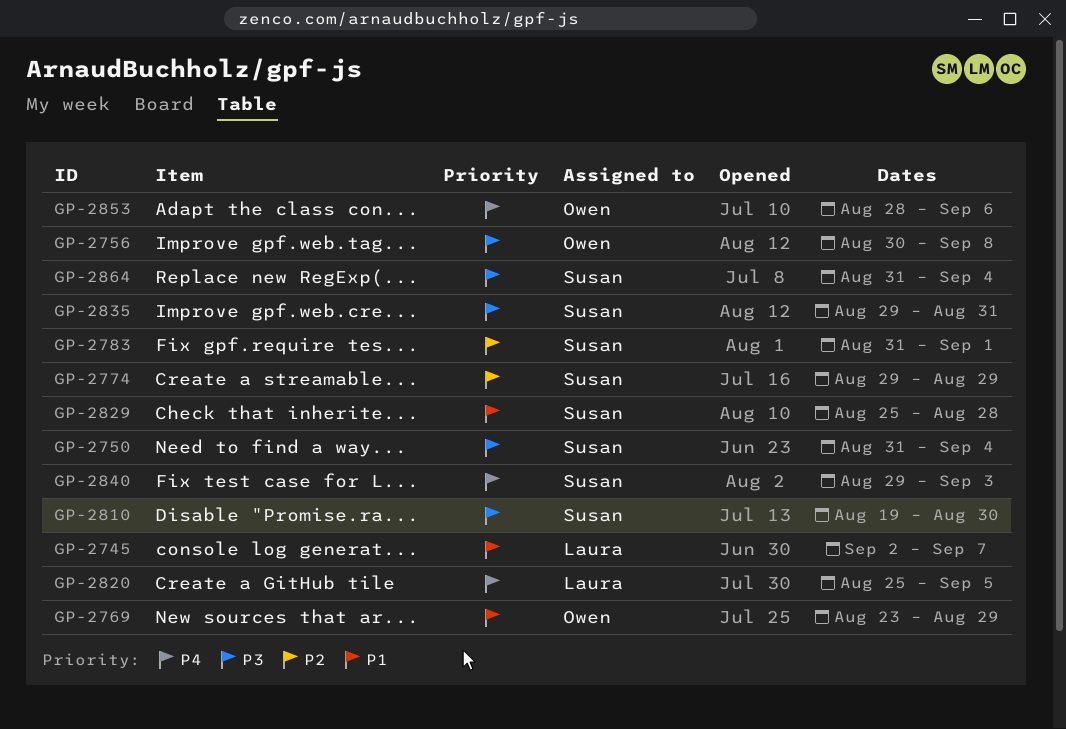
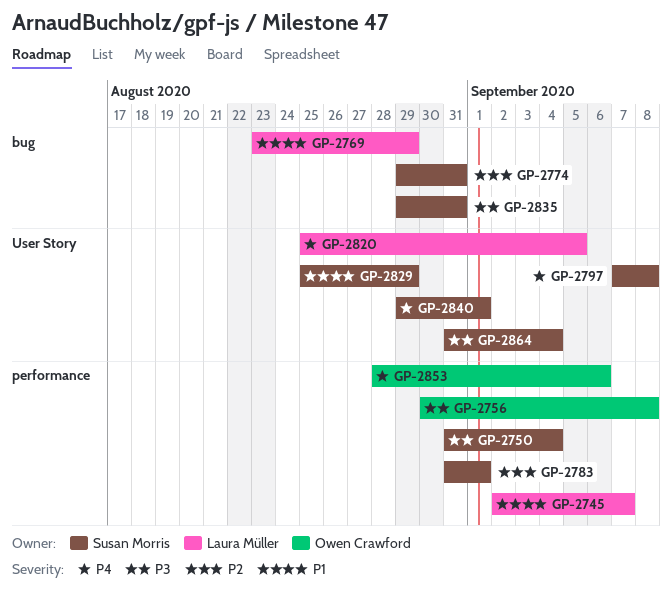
GP-2769, owner: Owen Crawford -> Laura Müller
GP-2774, due: Aug 29 -> Aug 31
GP-2797: none -> present
GP-2810: present -> none
GP-2829, due: Aug 28 -> Aug 29
GP-2840, due: Sep 3 -> Sep 1

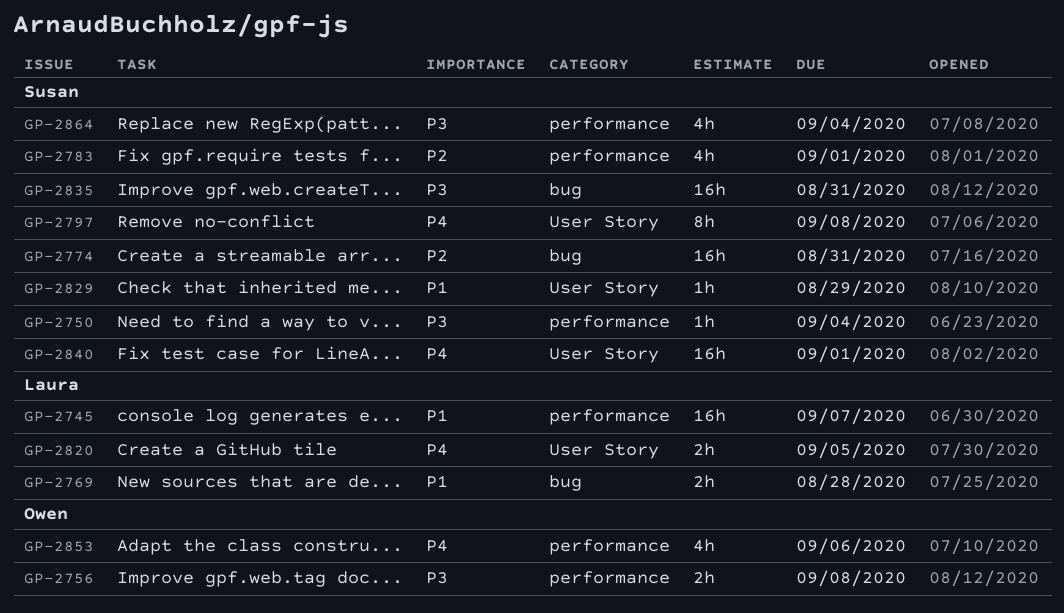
GP-2769, due: Aug 29 -> Aug 28
GP-2864, label: User Story -> performance

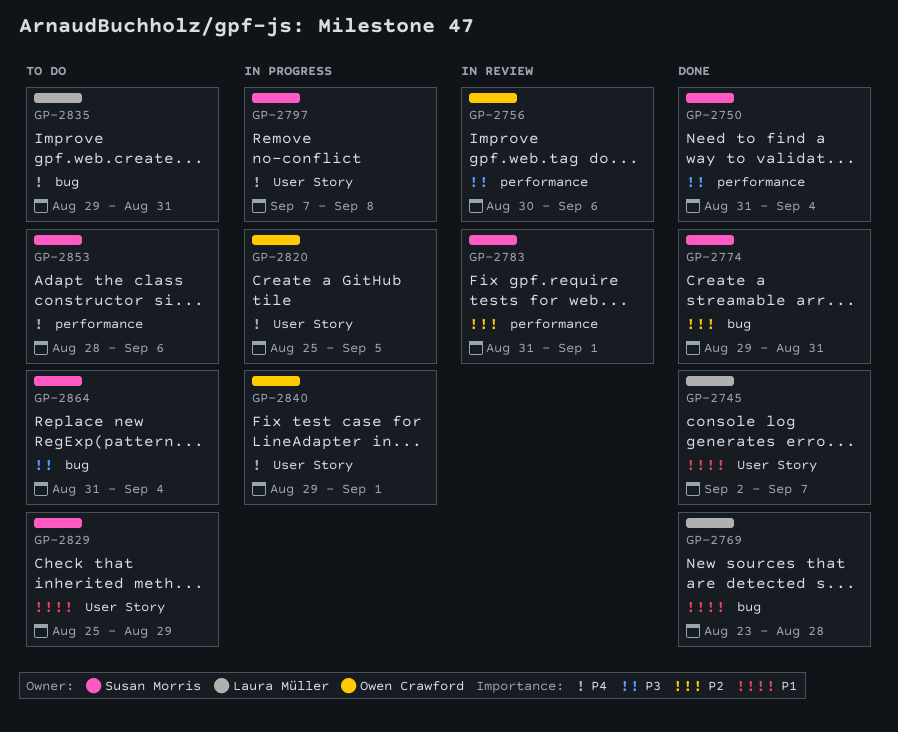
GP-2745, label: performance -> User Story
GP-2756, due: Sep 8 -> Sep 6
GP-2820, owner: Laura Müller -> Owen Crawford
GP-2835, owner: Susan Morris -> Laura Müller
GP-2835, priority: P3 -> P4
GP-2840, owner: Susan Morris -> Owen Crawford
GP-2853, owner: Owen Crawford -> Susan Morris
GP-2864, label: performance -> bug

